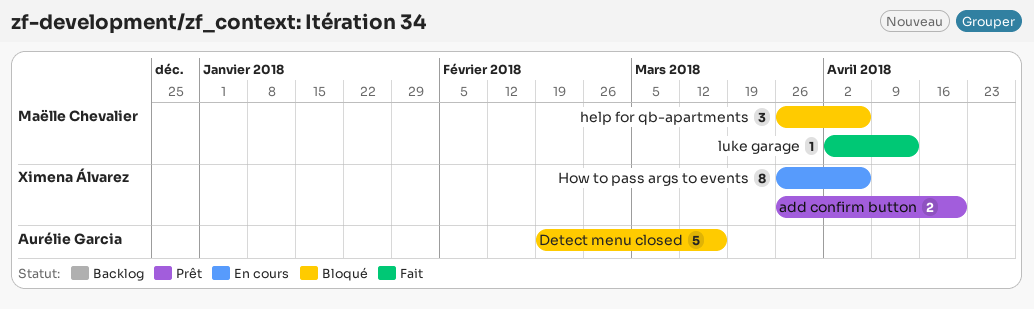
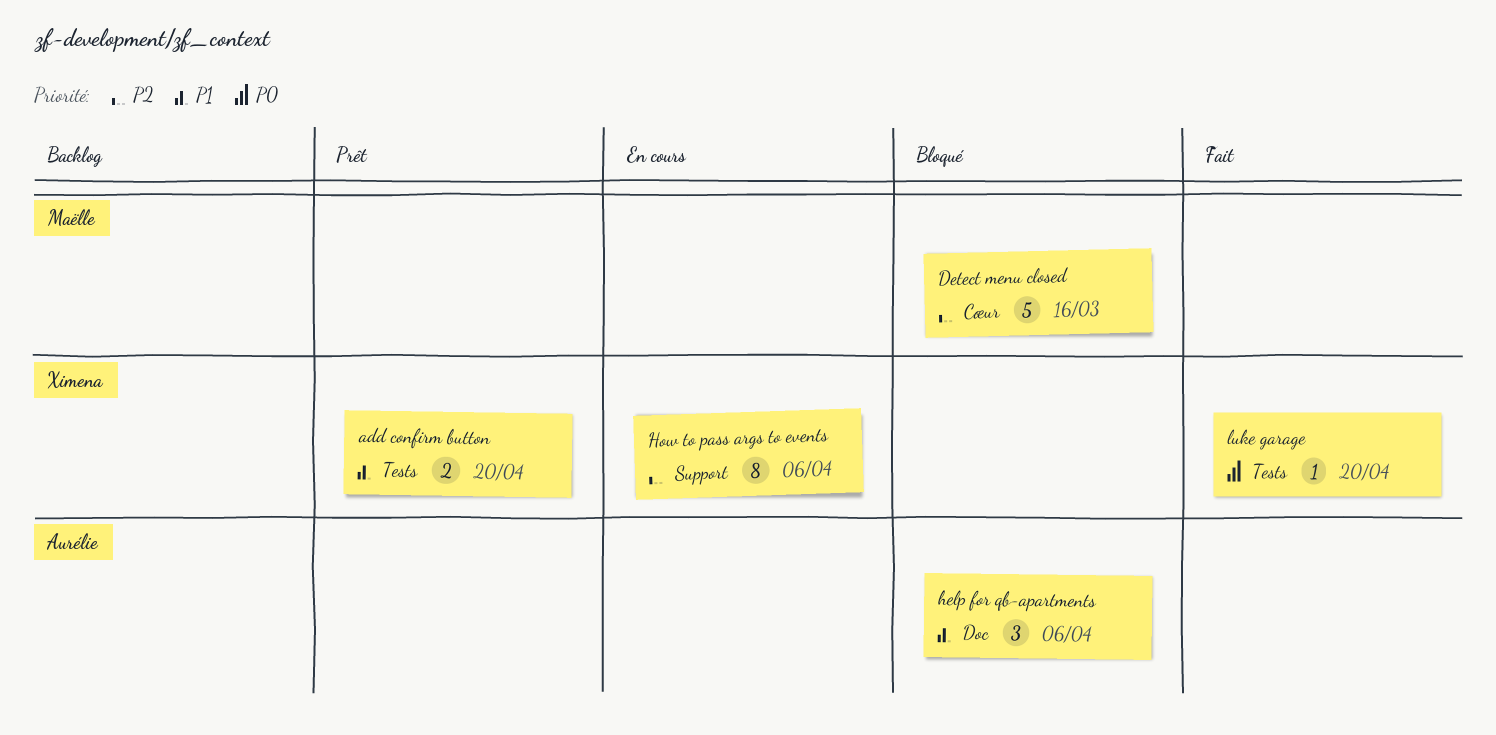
Detect menu closed, owner: Aurélie Garcia -> Maëlle Chevalier
help for qb-apartments, owner: Maëlle Chevalier -> Aurélie Garcia
luke garage, owner: Maëlle Chevalier -> Ximena Álvarez
luke garage, due: Apr 13 -> Apr 20

